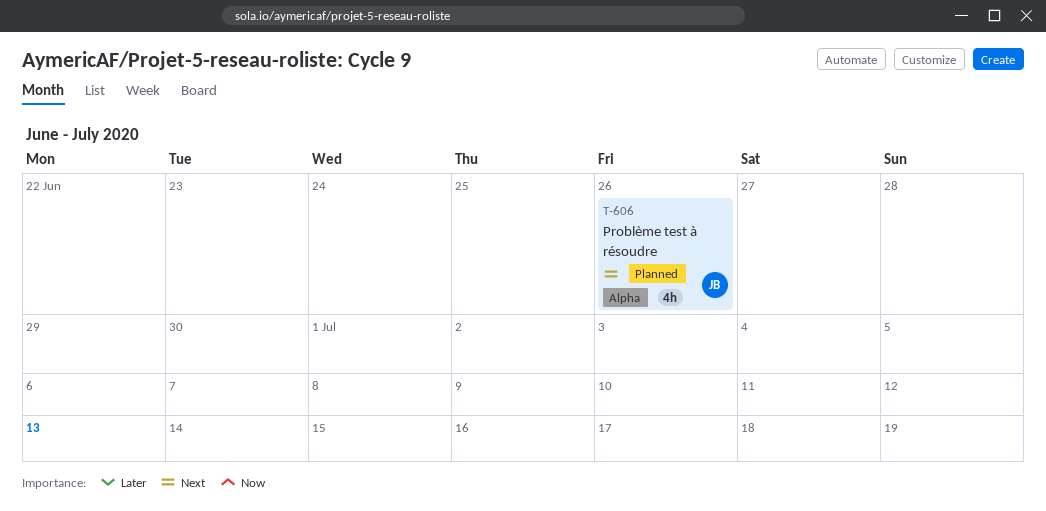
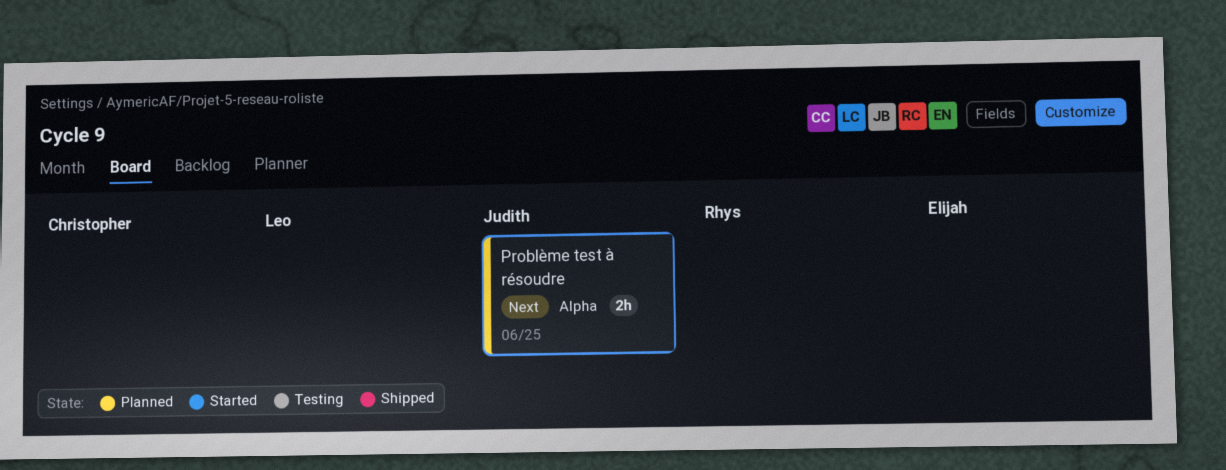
Problème test à résoudre, estimate: 4h -> 2h
Problème test à résoudre, due: Jun 26 -> Jun 25

